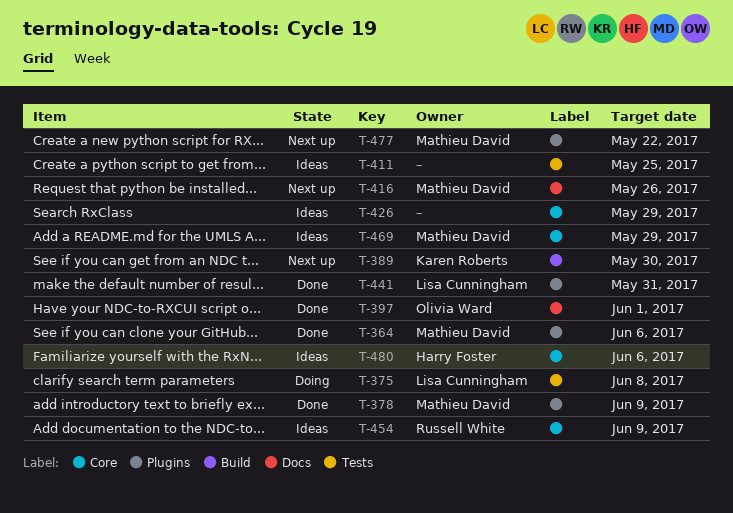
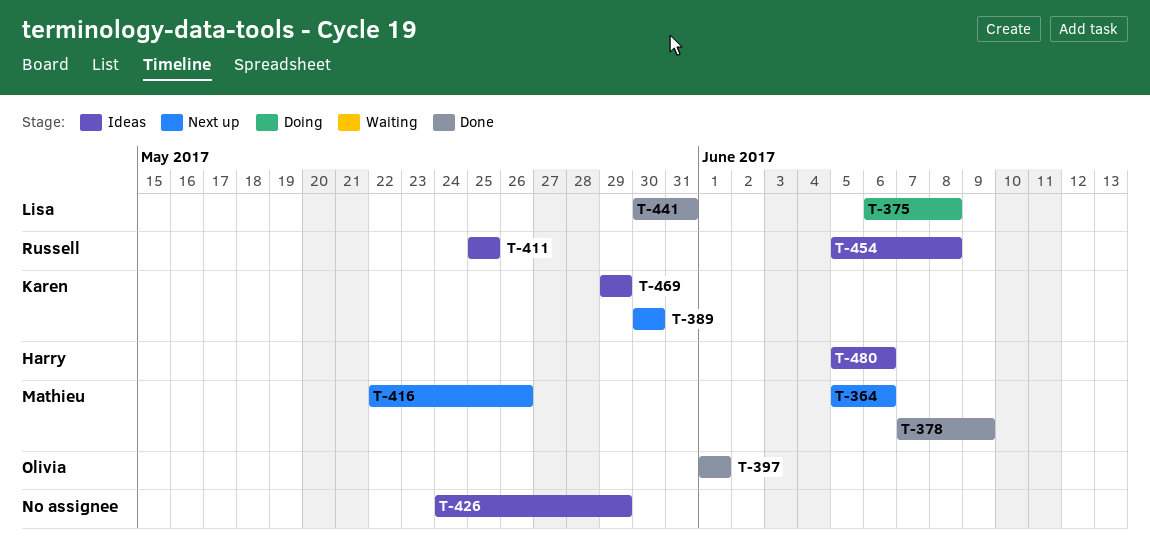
T-364, status: Done -> Next up
T-411, owner: none -> Russell White
T-454, due: Jun 9 -> Jun 8
T-469, owner: Mathieu David -> Karen Roberts
T-477: present -> none

